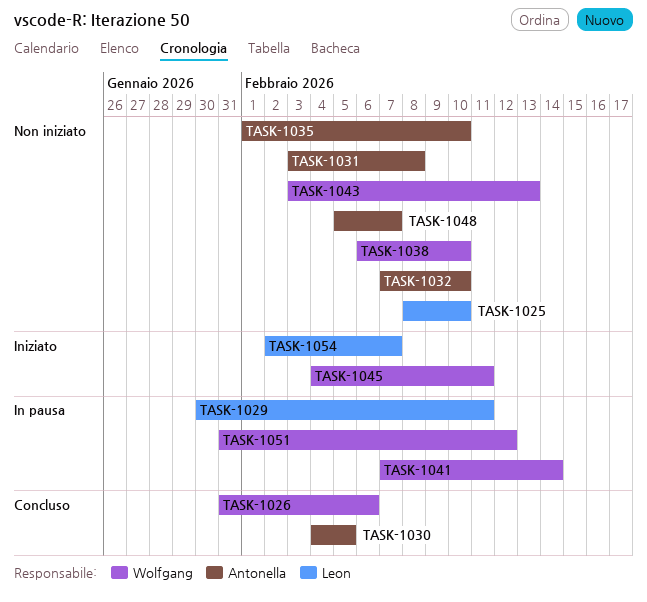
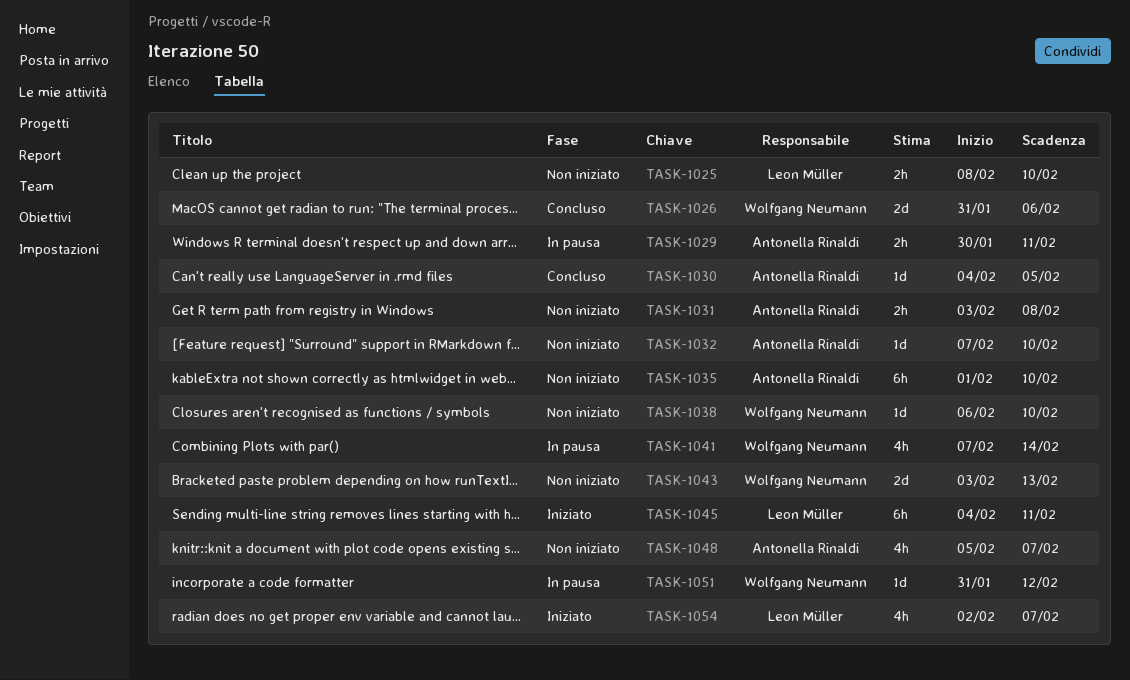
TASK-1029, owner: Leon Müller -> Antonella Rinaldi
TASK-1045, owner: Wolfgang Neumann -> Leon Müller

